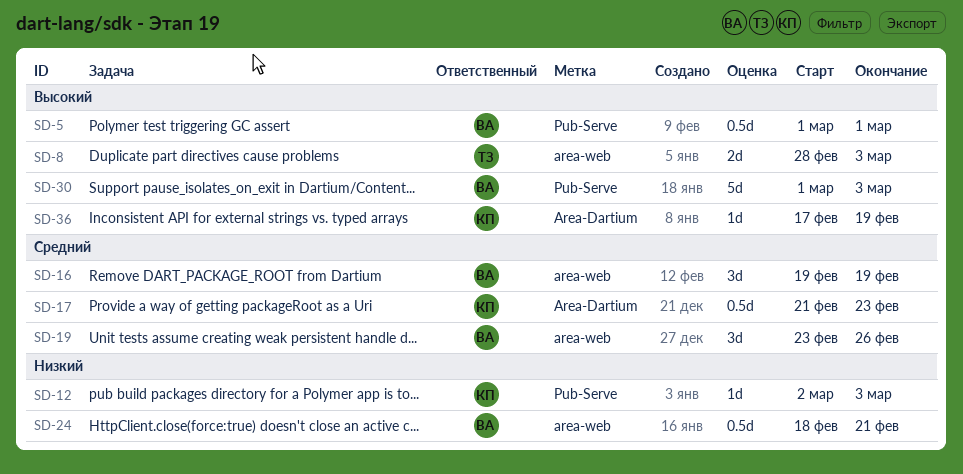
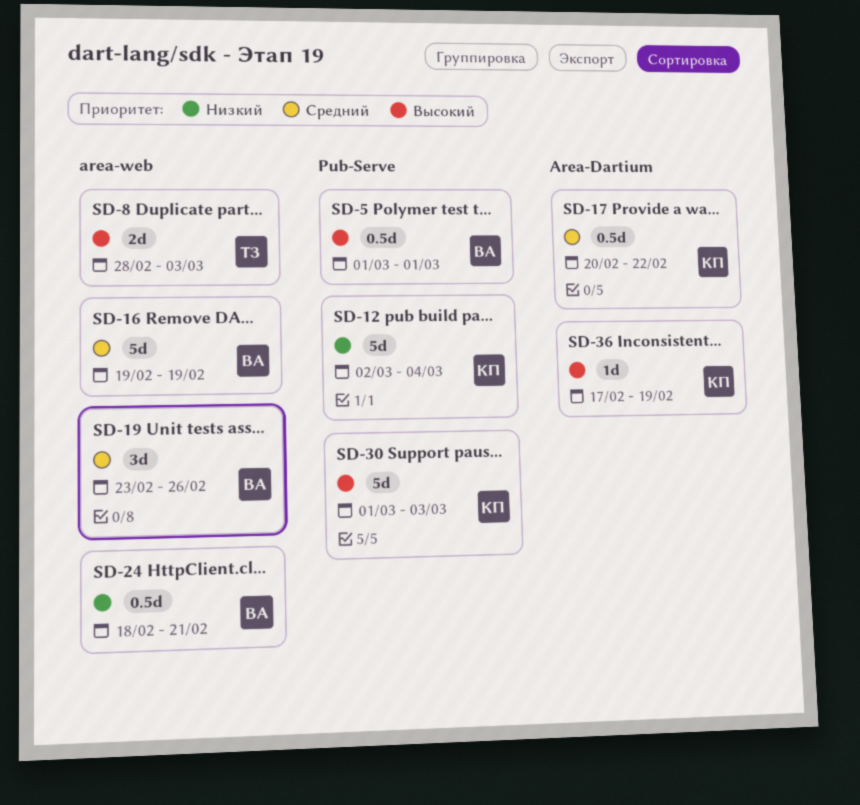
SD-12, estimate: 1d -> 5d
SD-12, due: Mar 3 -> Mar 4
SD-16, estimate: 3d -> 5d
SD-17, start: Feb 21 -> Feb 20
SD-17, due: Feb 23 -> Feb 22
SD-30, owner: ВА -> КП

